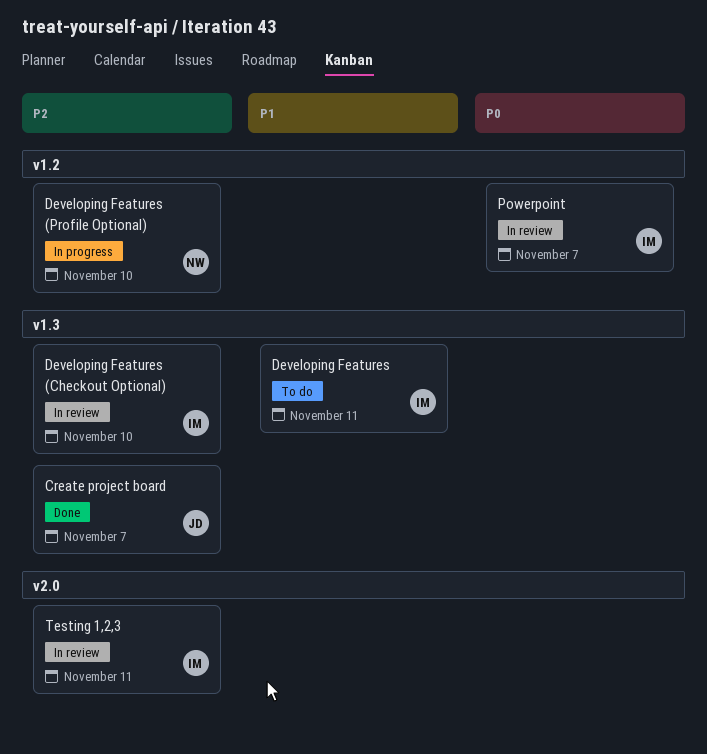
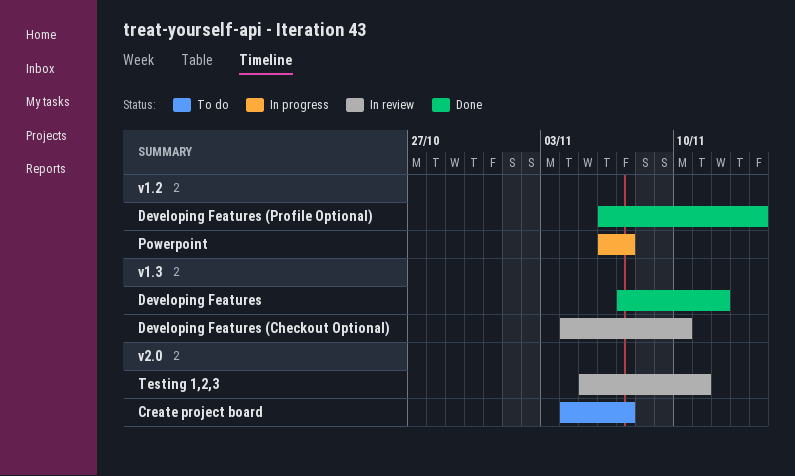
Create project board, status: Done -> To do
Create project board, label: v1.3 -> v2.0
Developing Features, status: To do -> Done
Developing Features, due: Nov 11 -> Nov 12
Developing Features (Profile Optional), status: In progress -> Done
Developing Features (Profile Optional), due: Nov 10 -> Nov 14
Powerpoint, status: In review -> In progress

